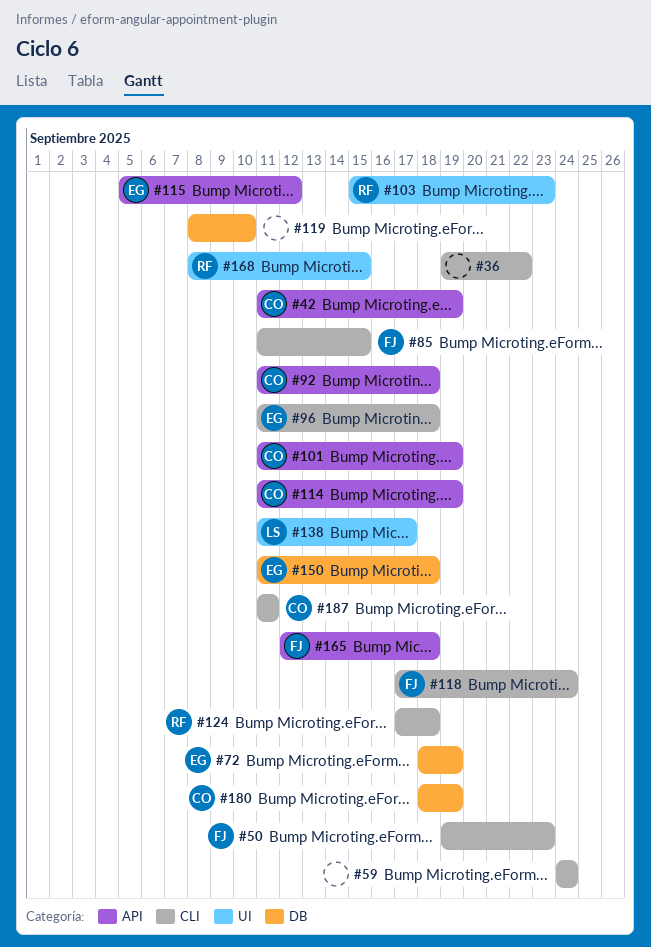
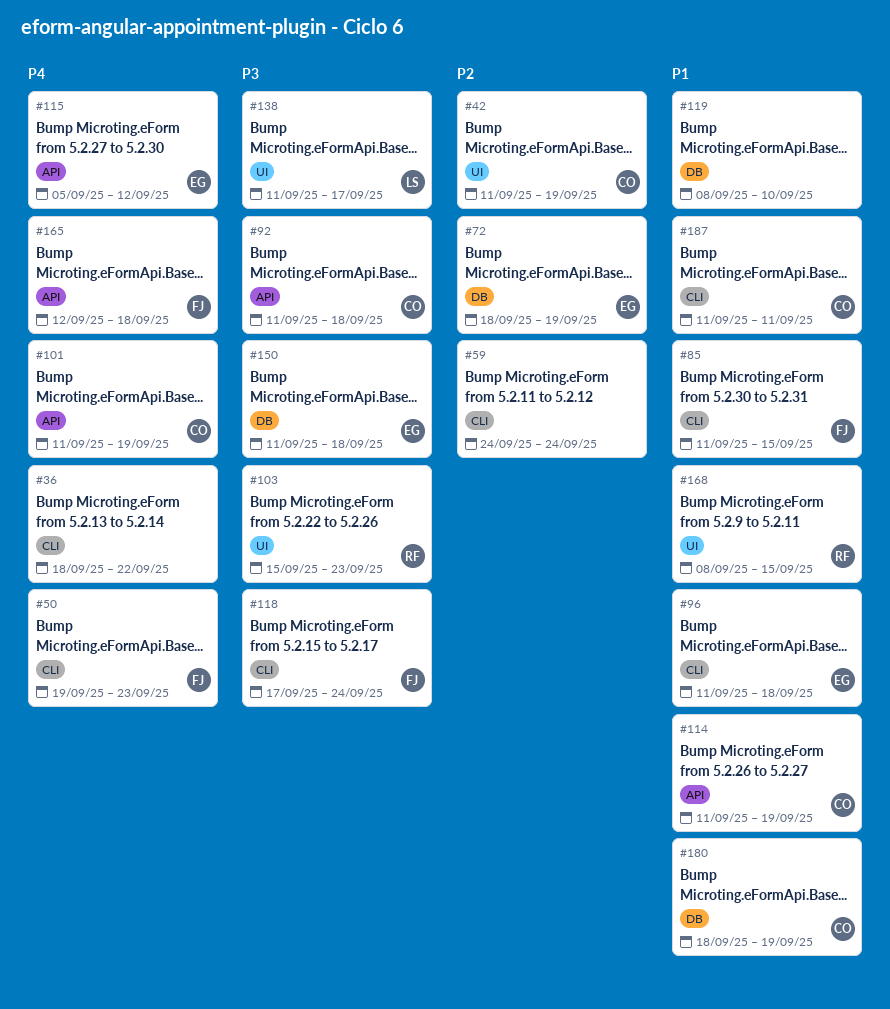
#36, start: Sep 19 -> Sep 18
#42, label: API -> UI
#124: present -> none

